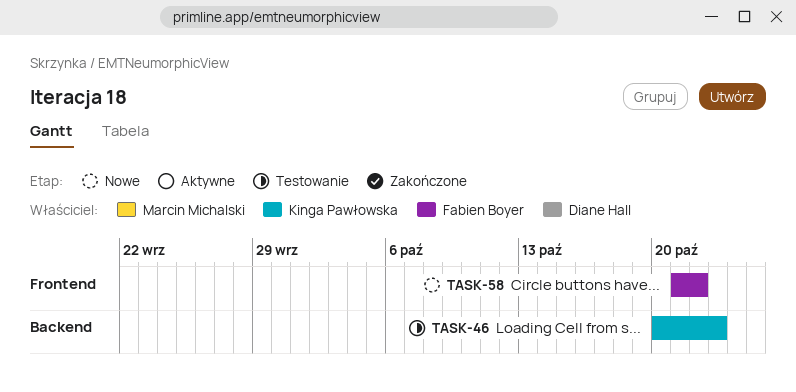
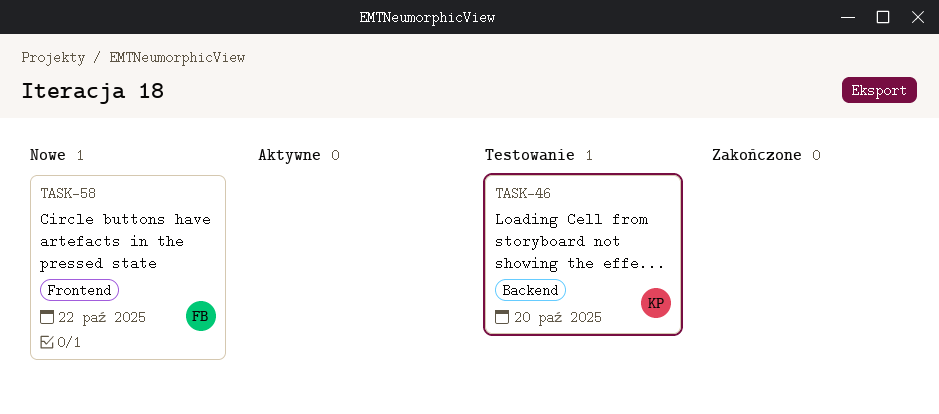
TASK-46, due: Oct 23 -> Oct 20

